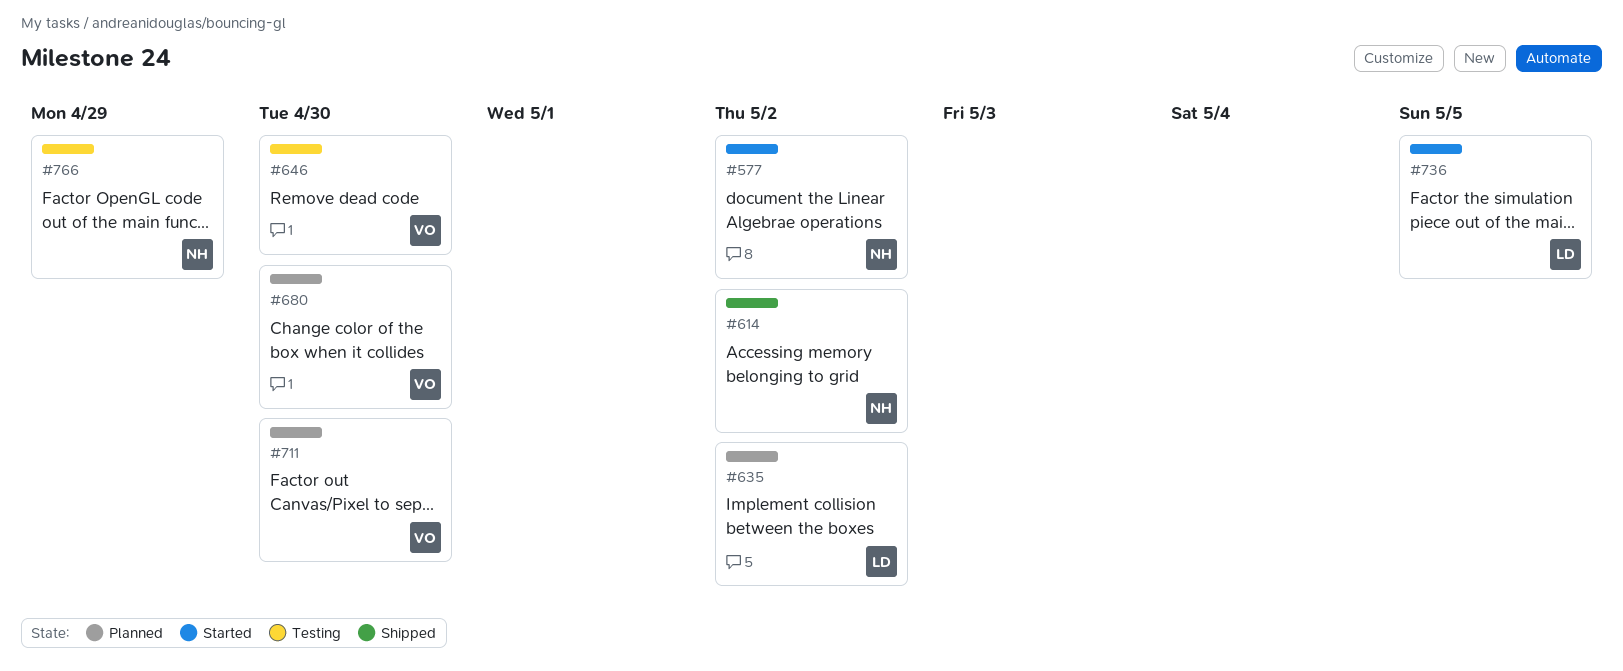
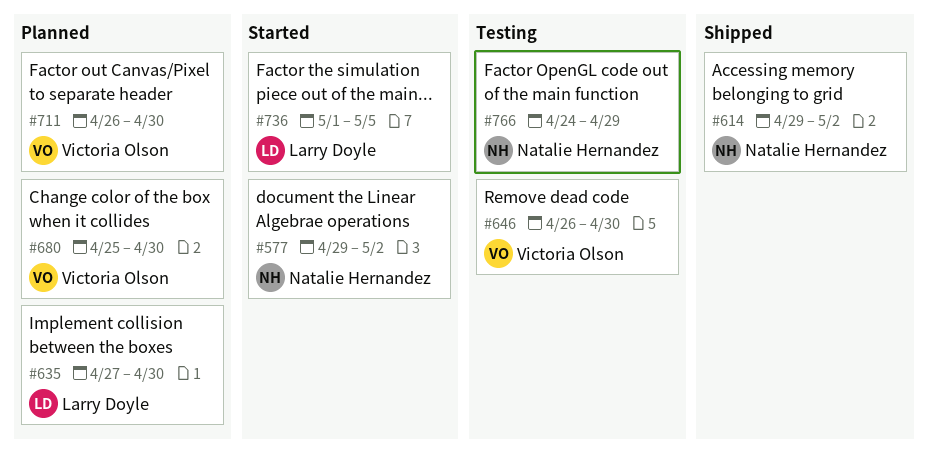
#635, due: May 2 -> Apr 30

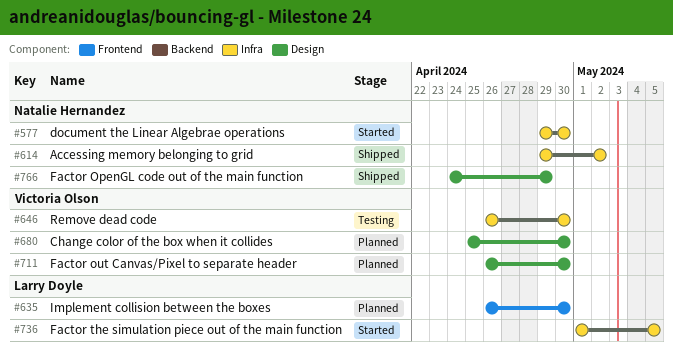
#577, due: May 2 -> Apr 30
#635, start: Apr 27 -> Apr 26
#766, status: Testing -> Shipped

